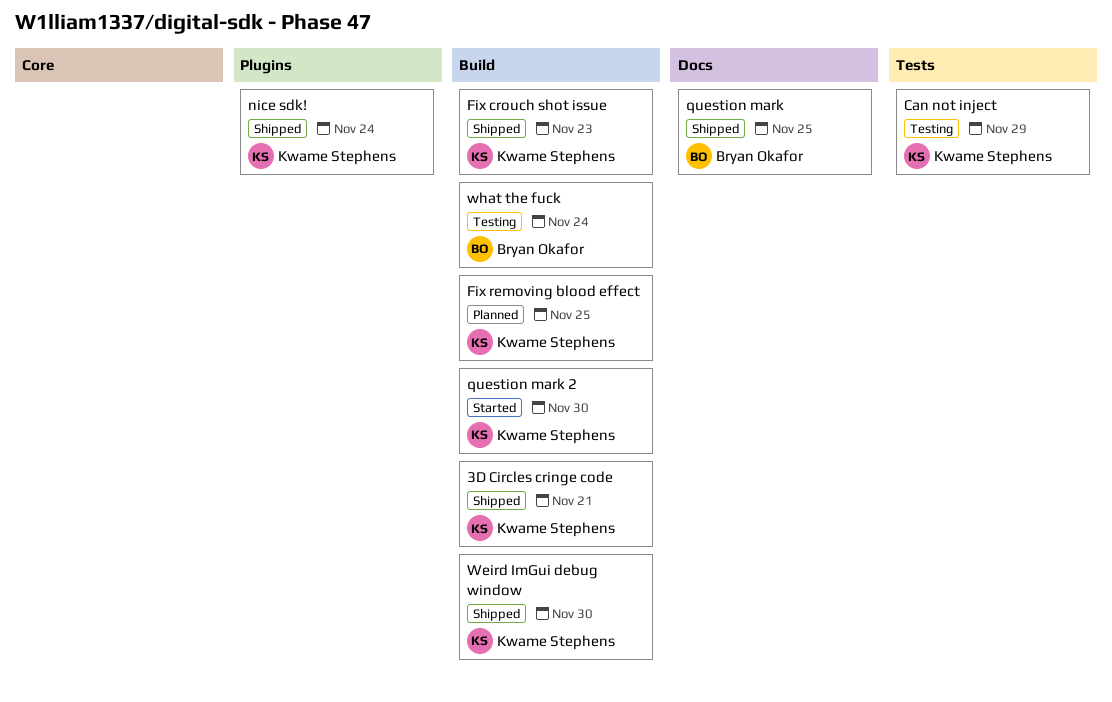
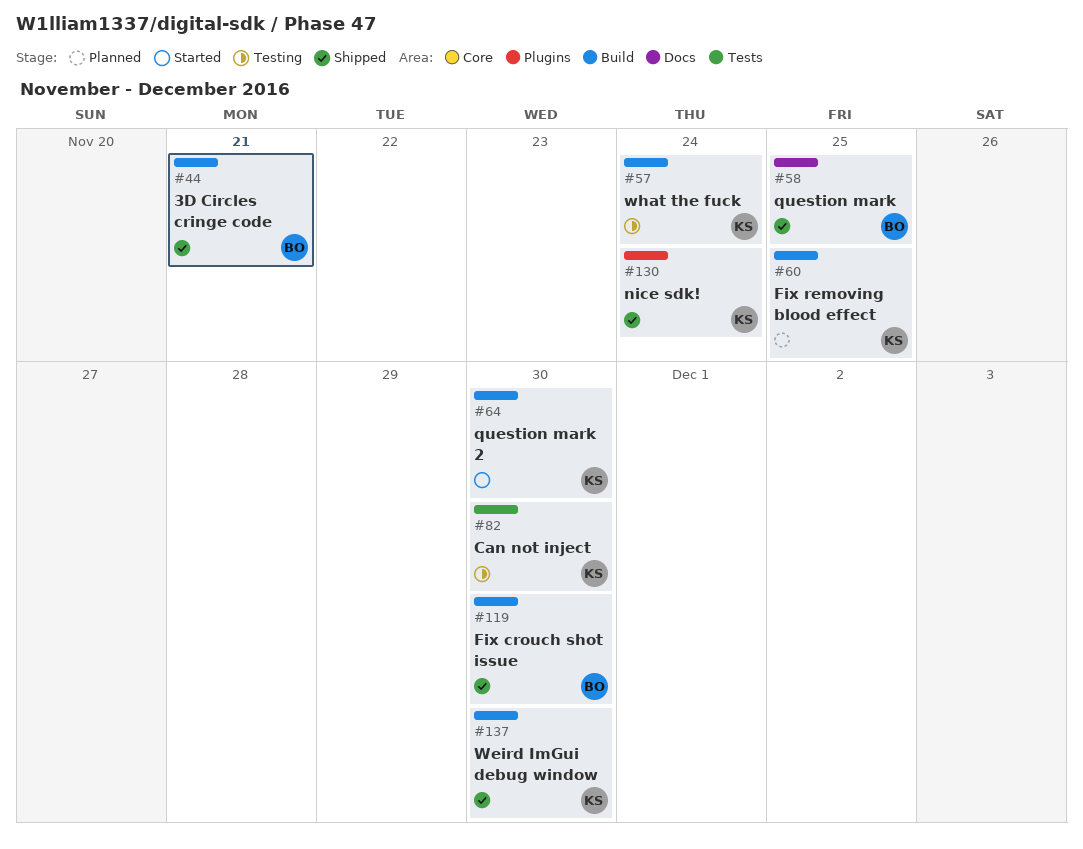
3D Circles cringe code, owner: Kwame Stephens -> Bryan Okafor
Can not inject, due: Nov 29 -> Nov 30
Fix crouch shot issue, owner: Kwame Stephens -> Bryan Okafor
Fix crouch shot issue, due: Nov 23 -> Nov 30
what the fuck, owner: Bryan Okafor -> Kwame Stephens

